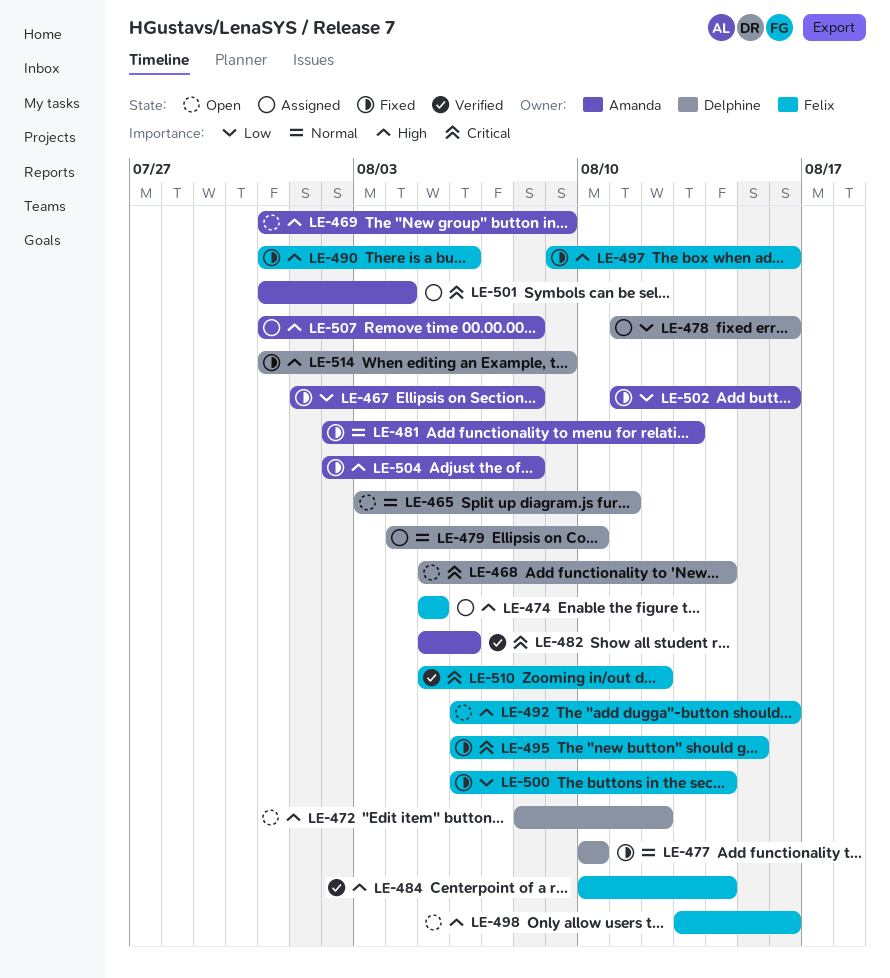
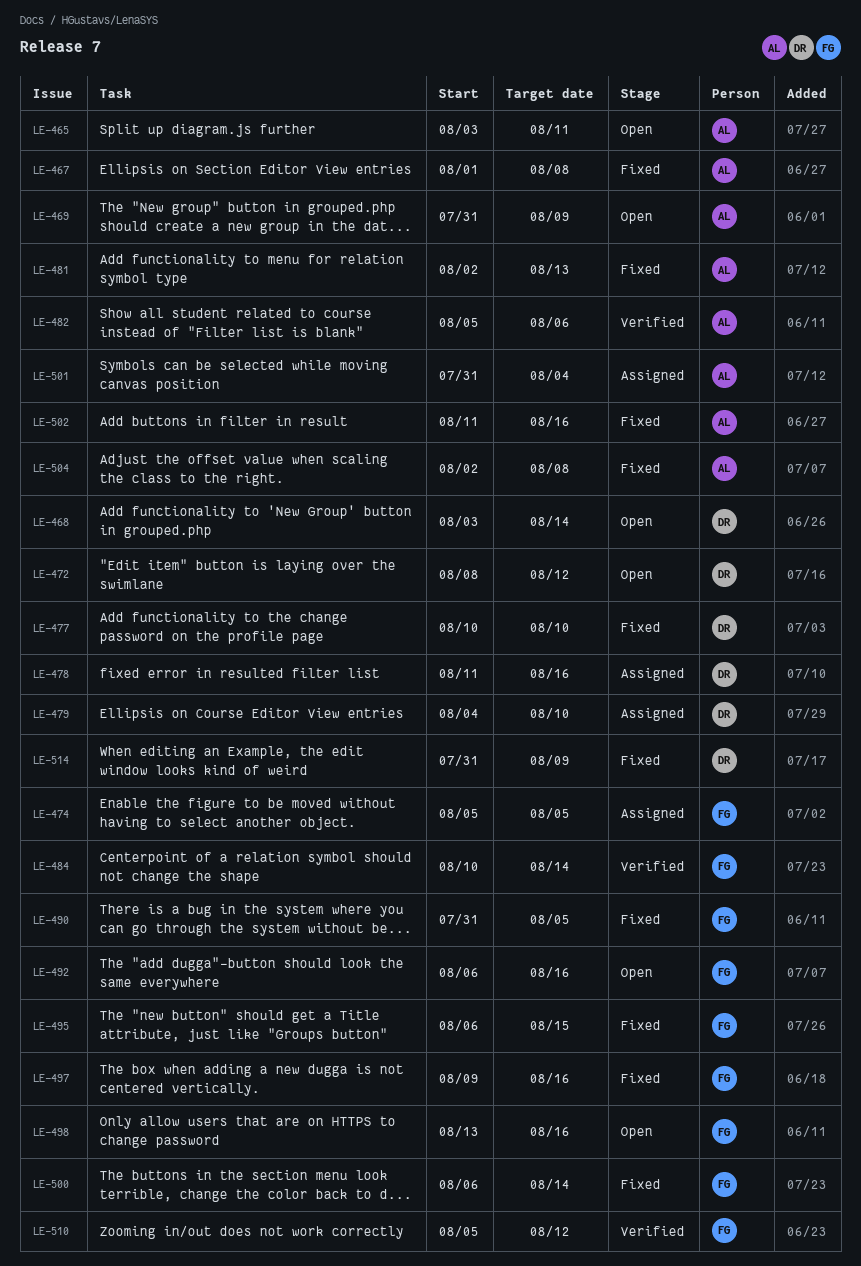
LE-465, owner: Delphine -> Amanda
LE-468, start: Aug 5 -> Aug 3
LE-490, due: Aug 6 -> Aug 5
LE-507: present -> none

